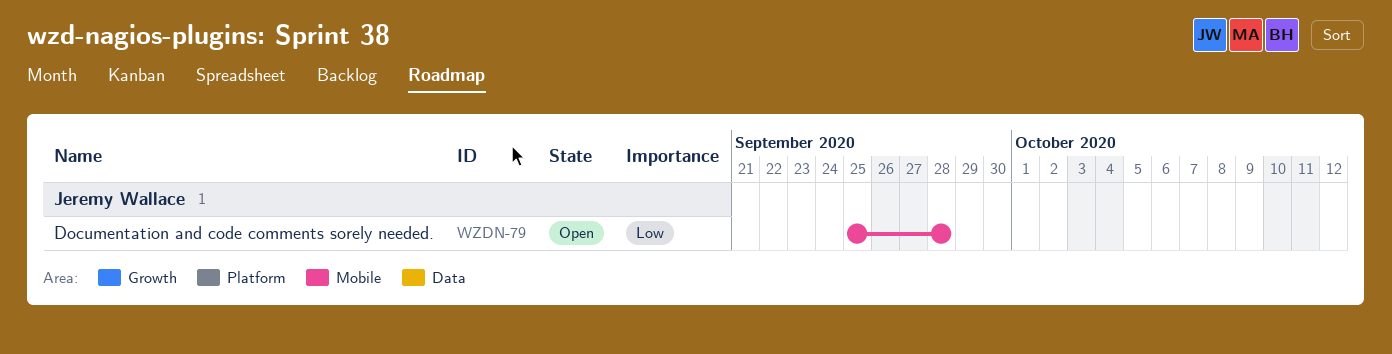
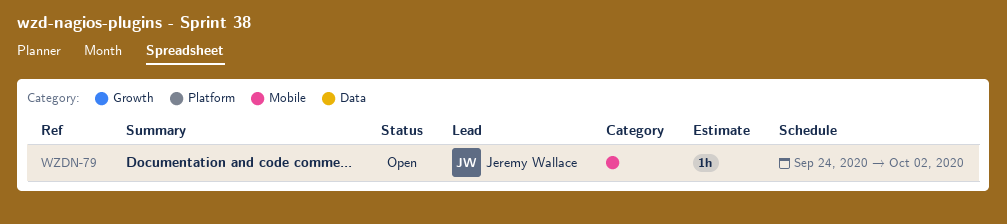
WZDN-79, start: Sep 25 -> Sep 24
WZDN-79, due: Sep 28 -> Oct 2

